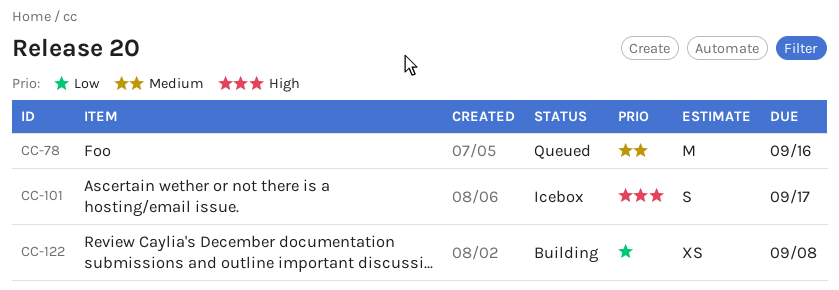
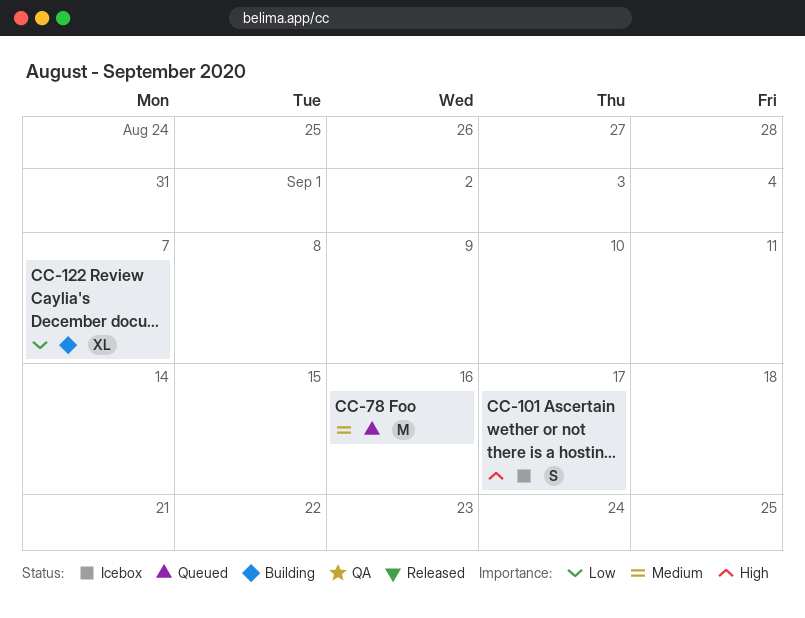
CC-122, estimate: XS -> XL
CC-122, due: Sep 8 -> Sep 7

